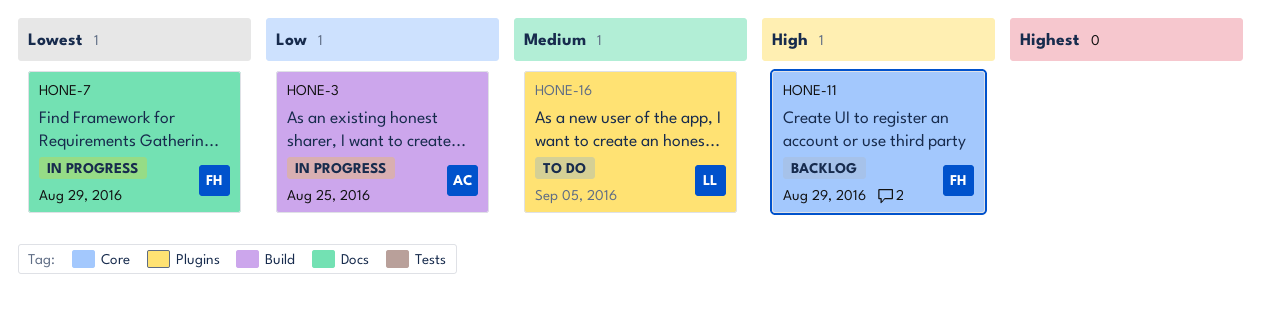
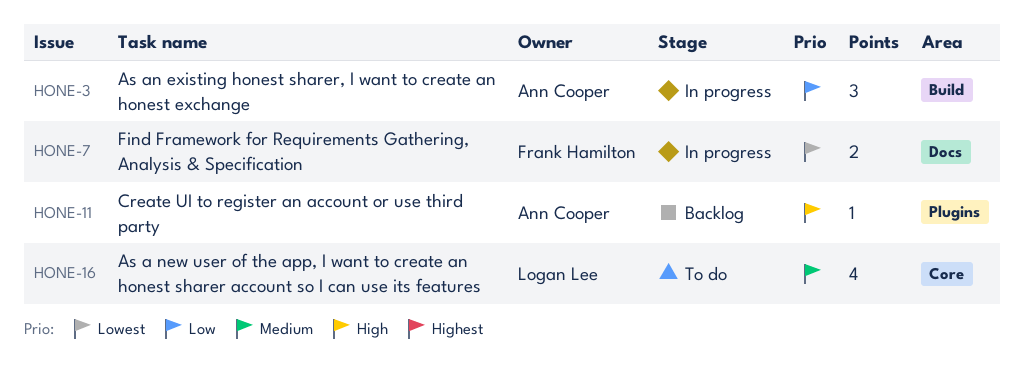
HONE-11, owner: Frank Hamilton -> Ann Cooper
HONE-11, label: Core -> Plugins
HONE-16, label: Plugins -> Core

